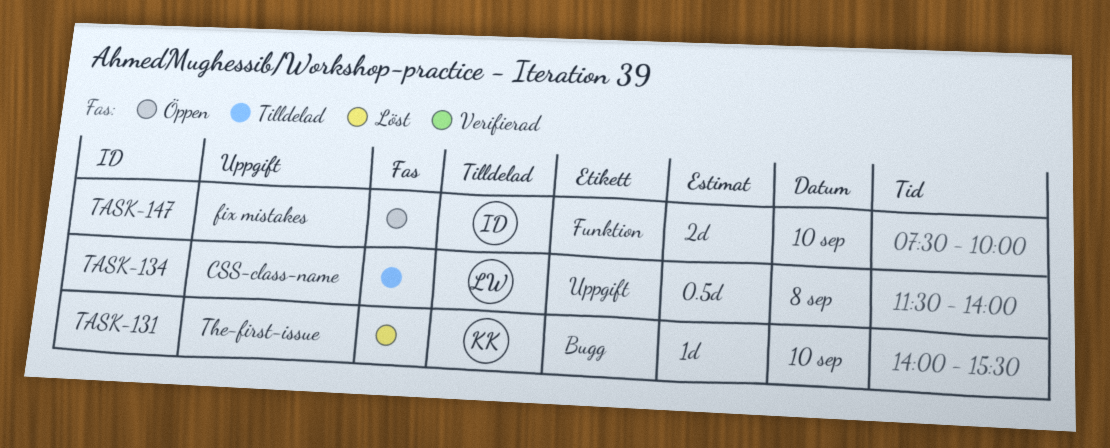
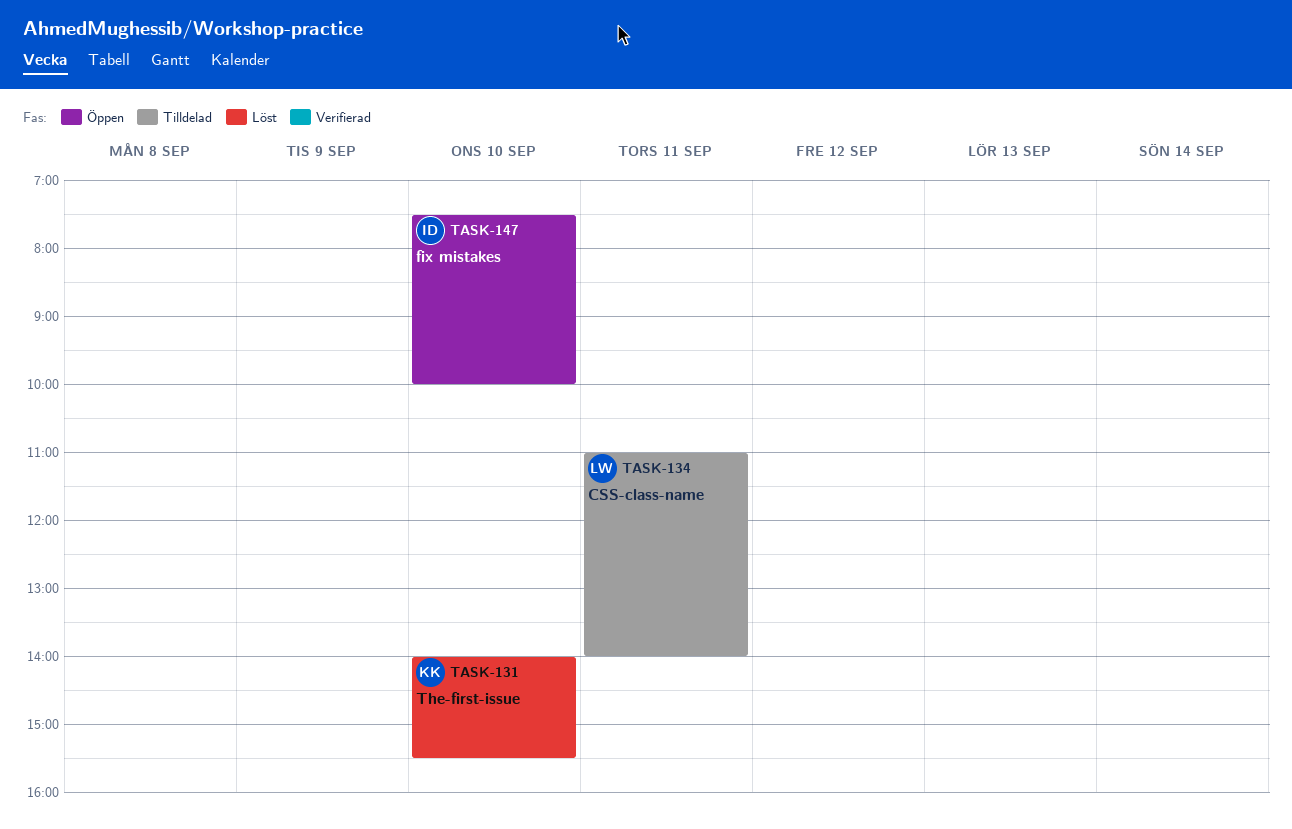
TASK-134, day: Sep 8 -> Sep 11
TASK-134, begins: 11:30 -> 11:00

